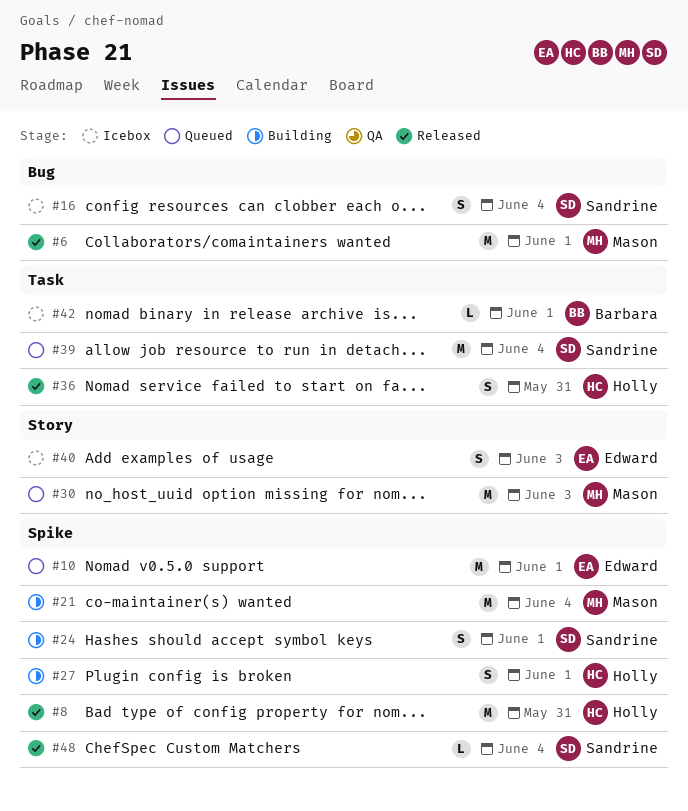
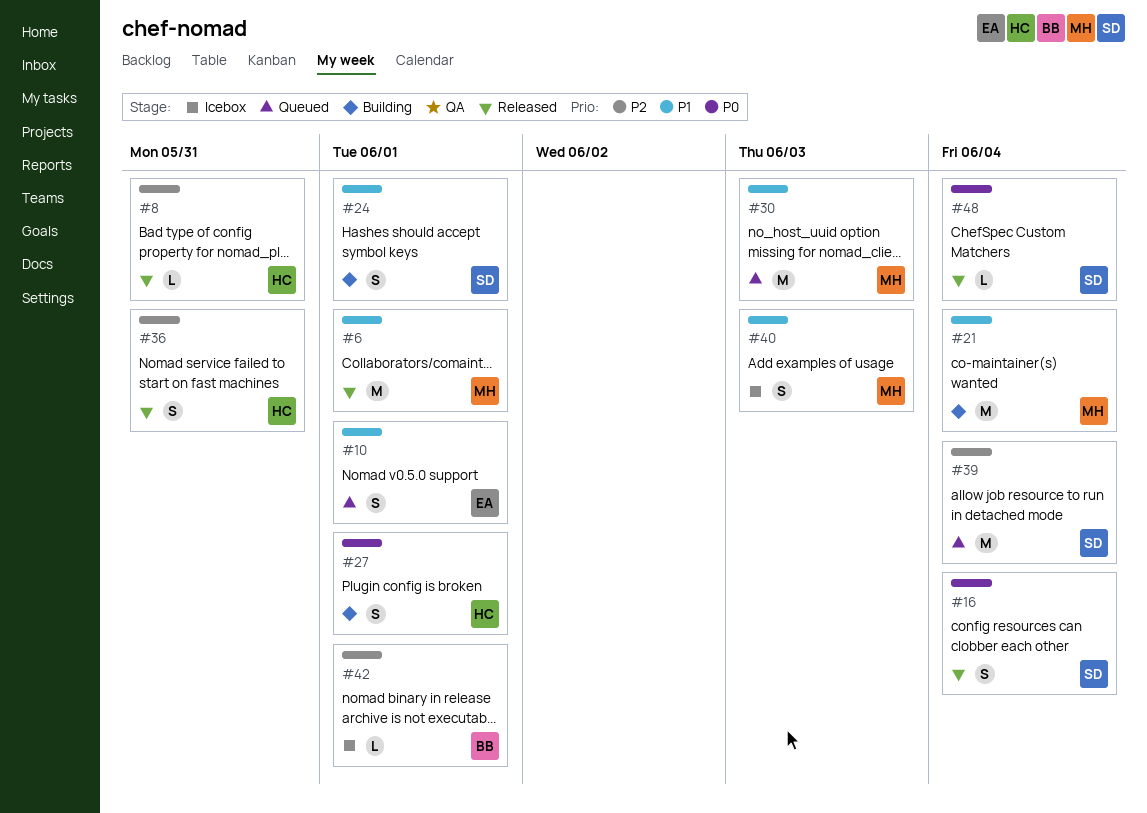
#8, estimate: M -> L
#10, estimate: M -> S
#16, status: Icebox -> Released
#40, owner: Edward -> Mason

